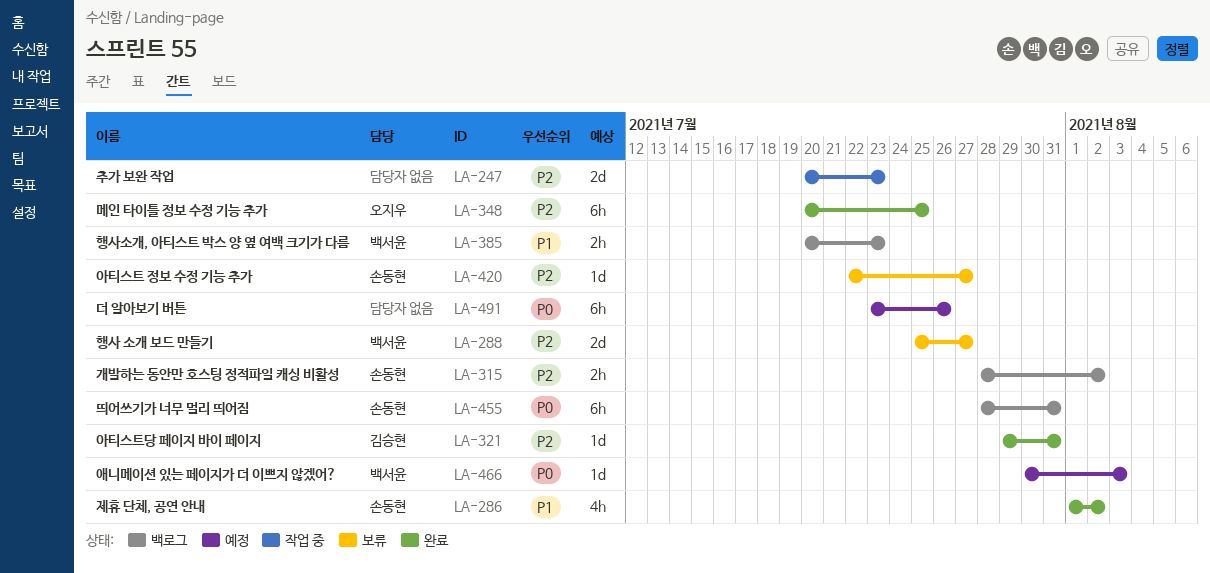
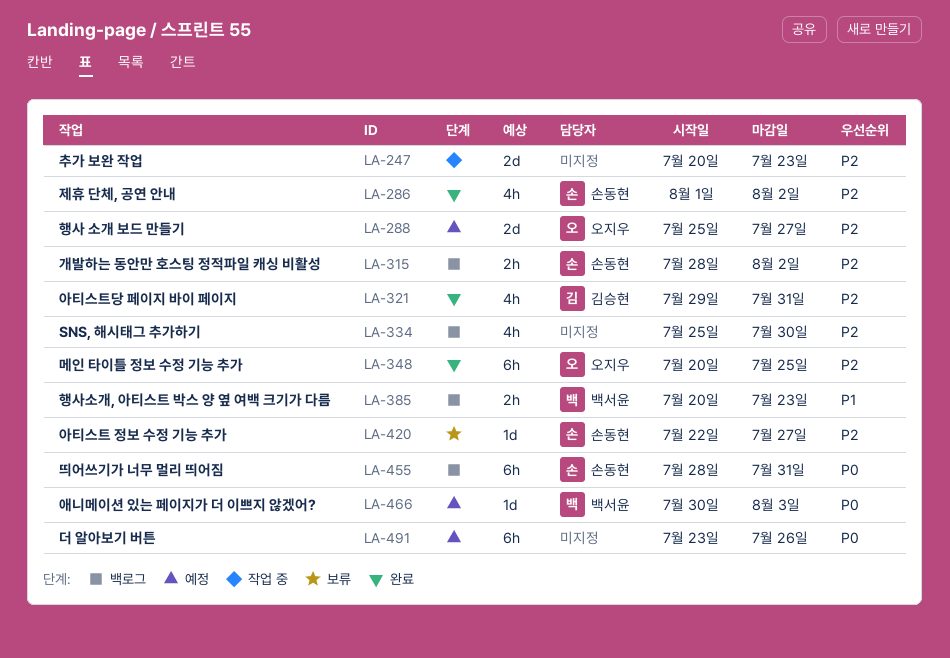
LA-286, priority: P1 -> P2
LA-288, status: 보류 -> 예정
LA-288, owner: 백서윤 -> 오지우
LA-321, estimate: 1d -> 4h
LA-334: none -> present

